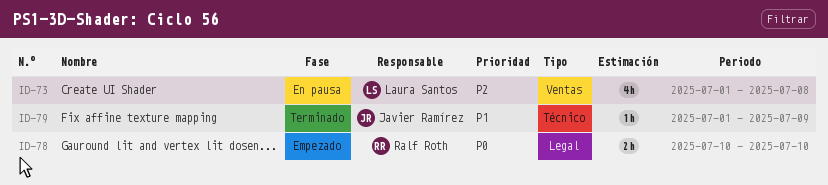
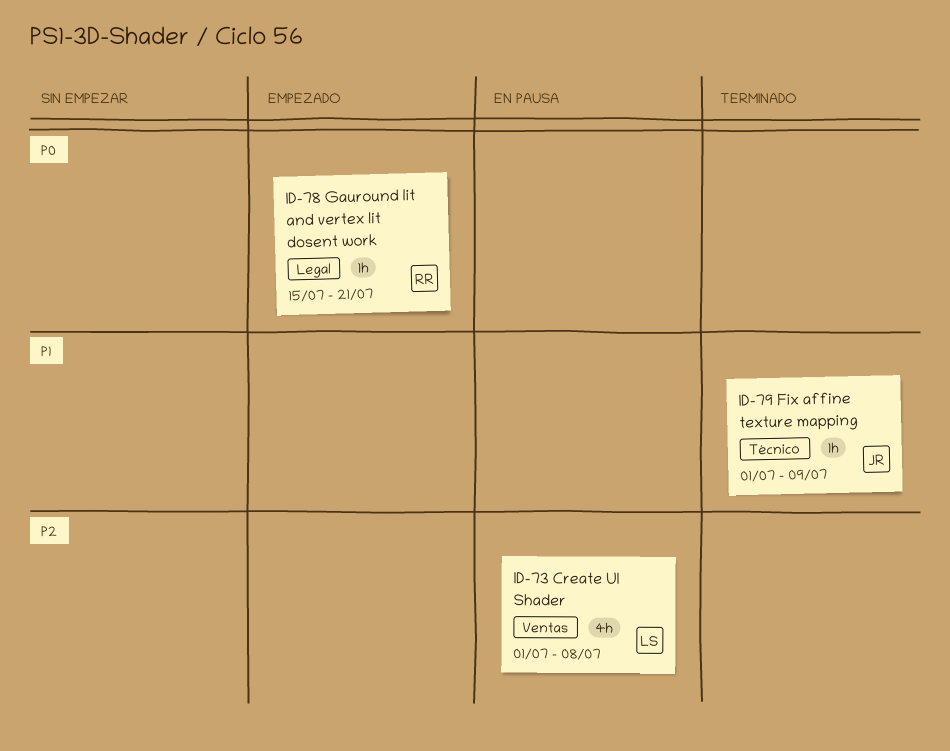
ID-78, estimate: 2h -> 1h
ID-78, start: Jul 10 -> Jul 15
ID-78, due: Jul 10 -> Jul 21

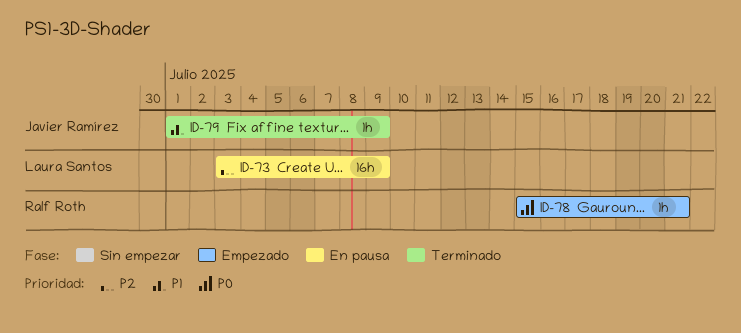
ID-73, estimate: 4h -> 16h
ID-73, start: Jul 1 -> Jul 3
ID-73, due: Jul 8 -> Jul 9

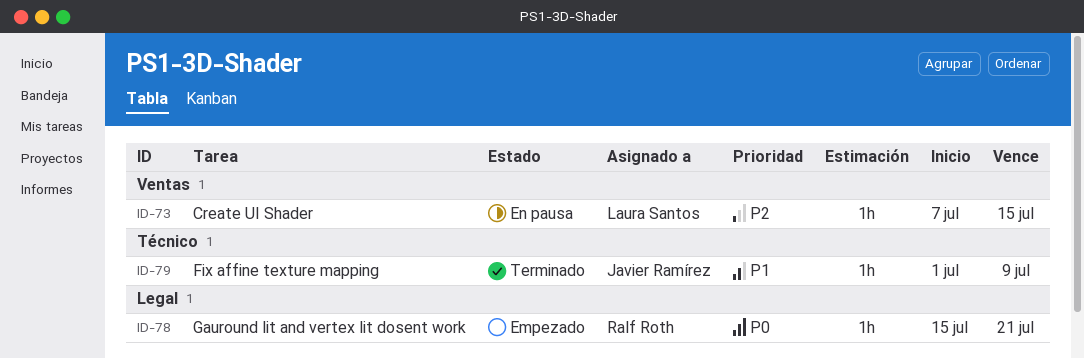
ID-73, estimate: 16h -> 1h
ID-73, start: Jul 3 -> Jul 7
ID-73, due: Jul 9 -> Jul 15

